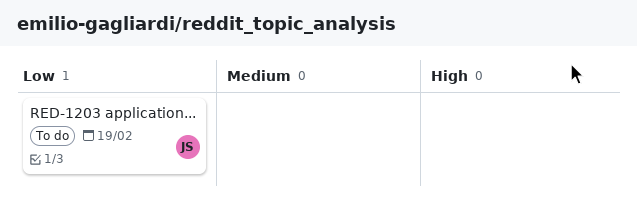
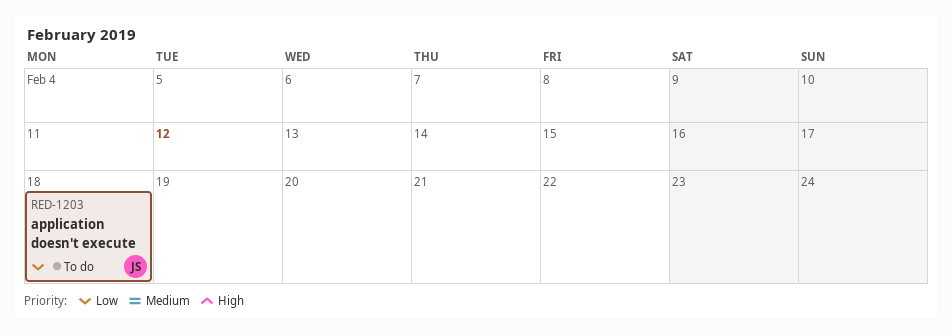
RED-1203, due: Feb 19 -> Feb 18

